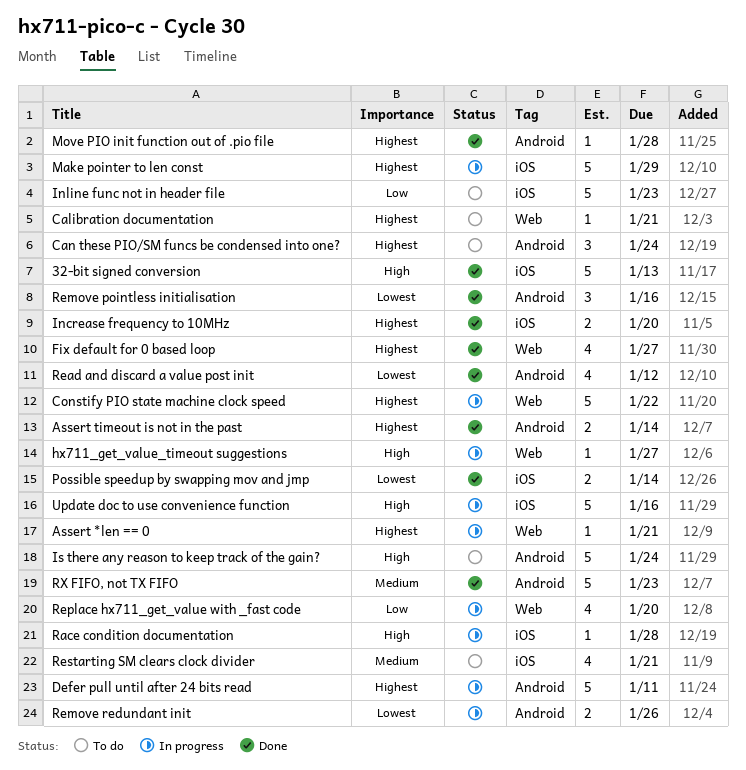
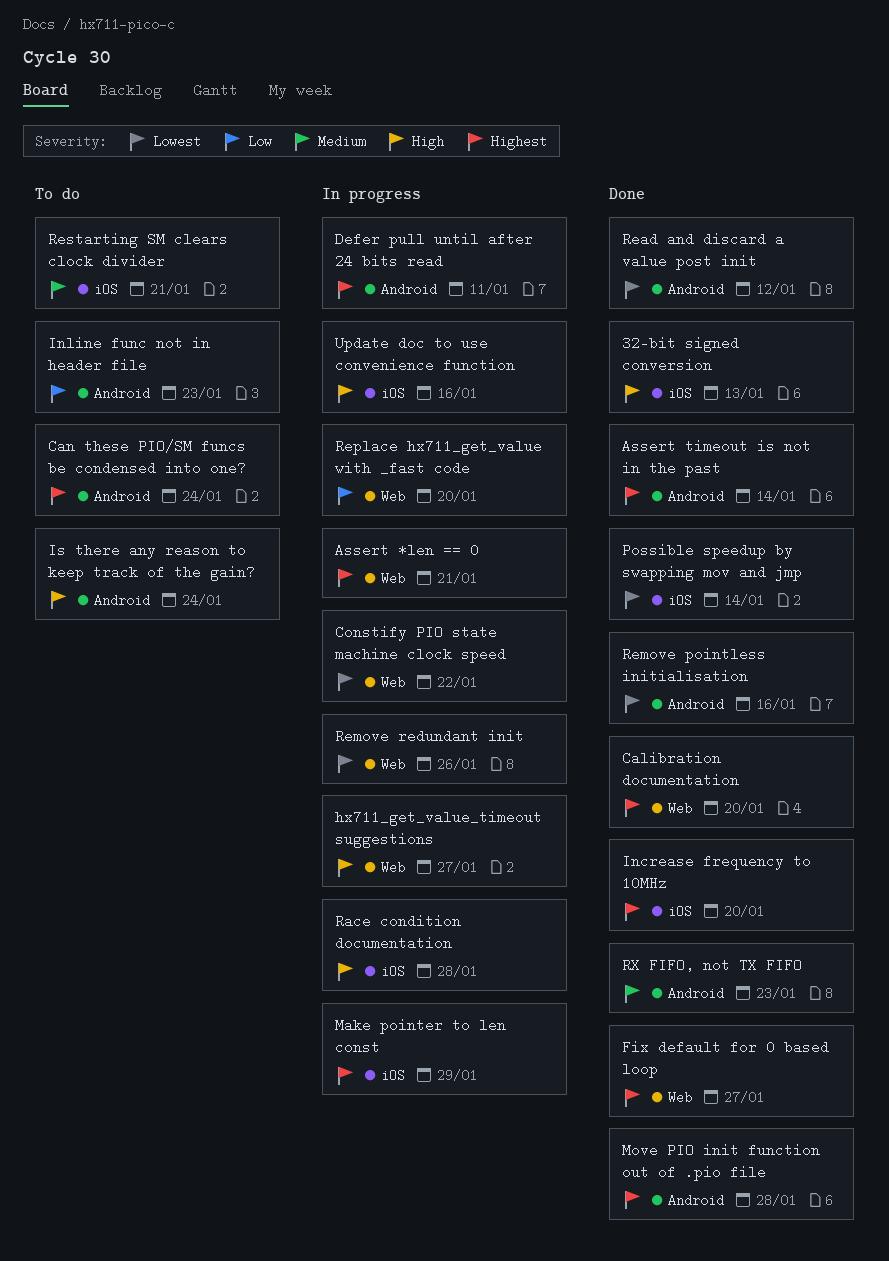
Calibration documentation, status: To do -> Done
Calibration documentation, due: Jan 21 -> Jan 20
Constify PIO state machine clock speed, priority: Highest -> Lowest
Inline func not in header file, label: iOS -> Android
Remove redundant init, label: Android -> Web

